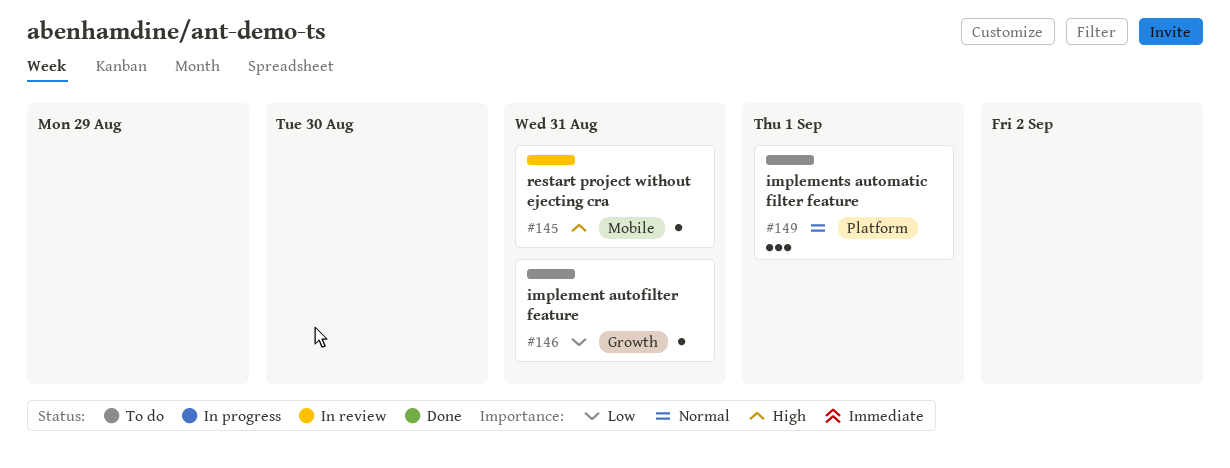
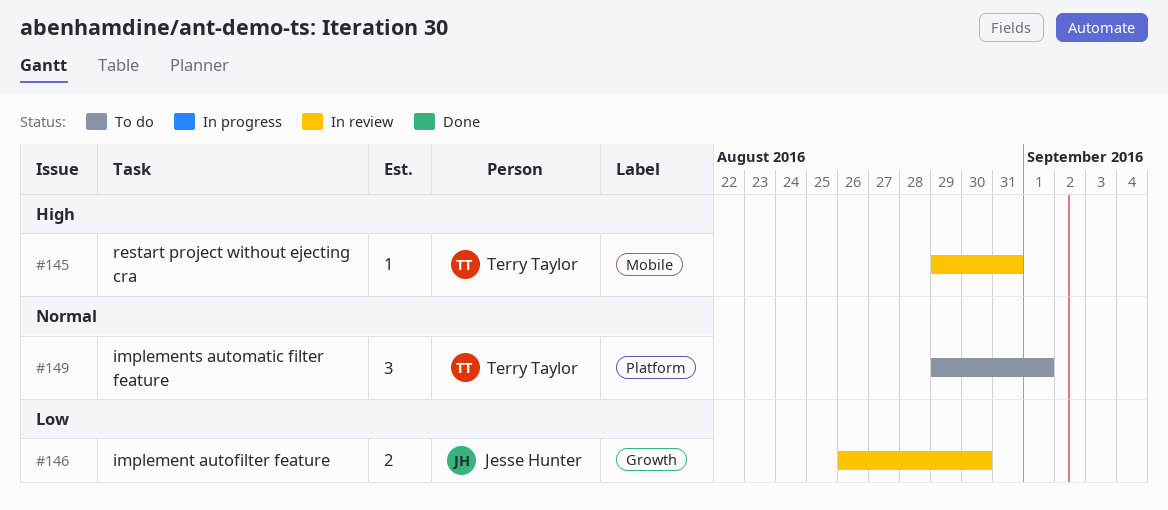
#146, status: To do -> In review
#146, estimate: 1 -> 2
#146, due: Aug 31 -> Aug 30

